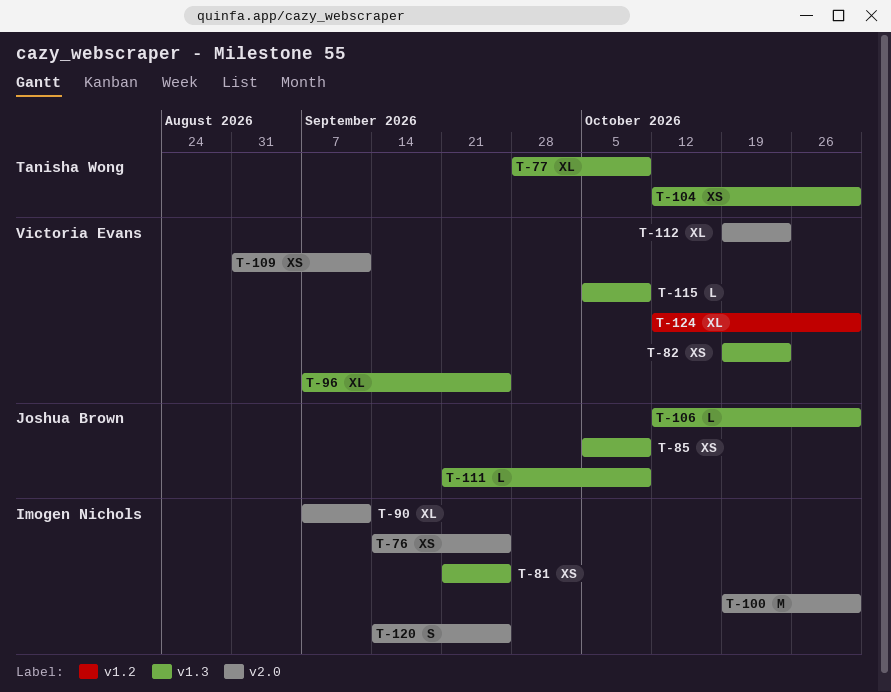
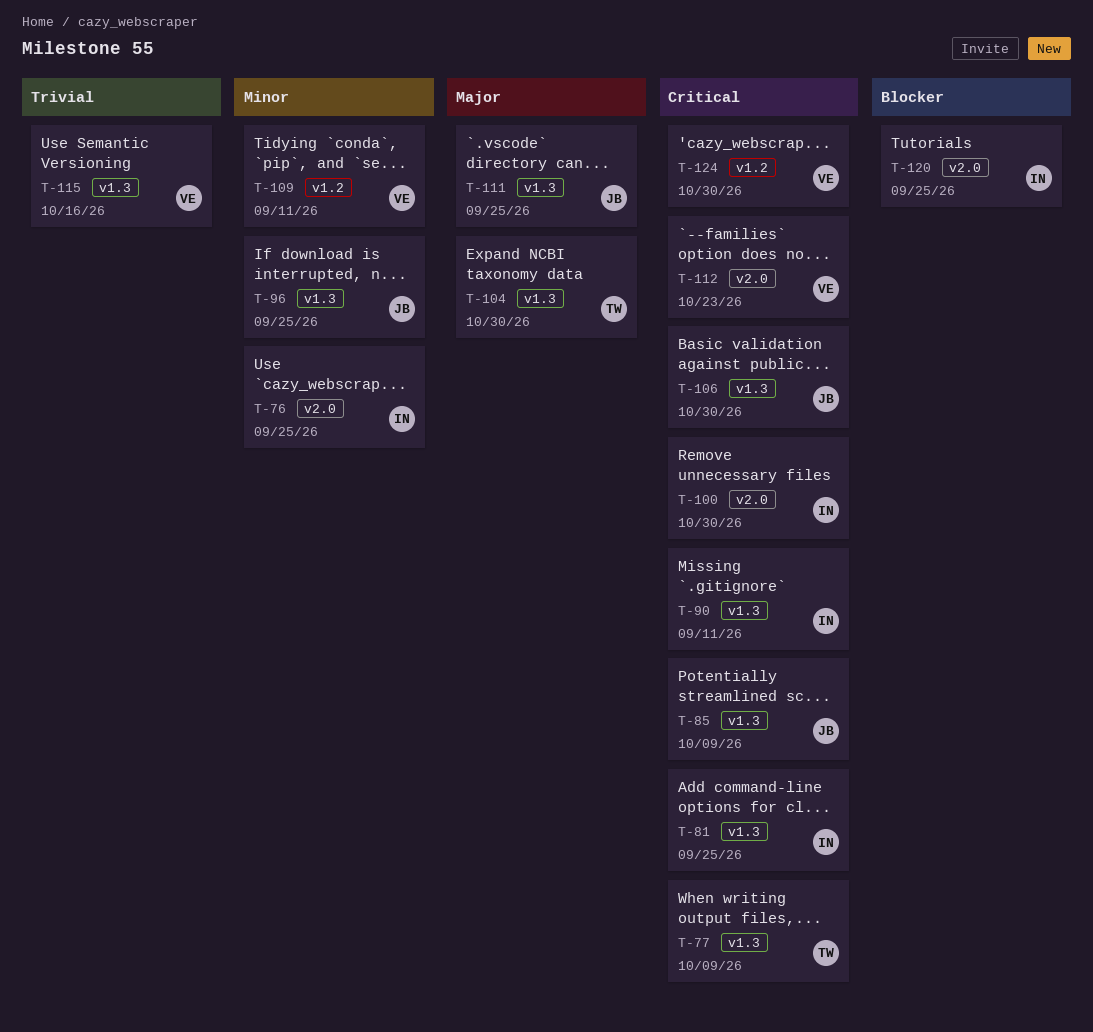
T-82: present -> none
T-90, label: v2.0 -> v1.3
T-96, owner: Victoria Evans -> Joshua Brown
T-109, label: v2.0 -> v1.2
T-111, due: Oct 9 -> Sep 25
T-115, due: Oct 9 -> Oct 16

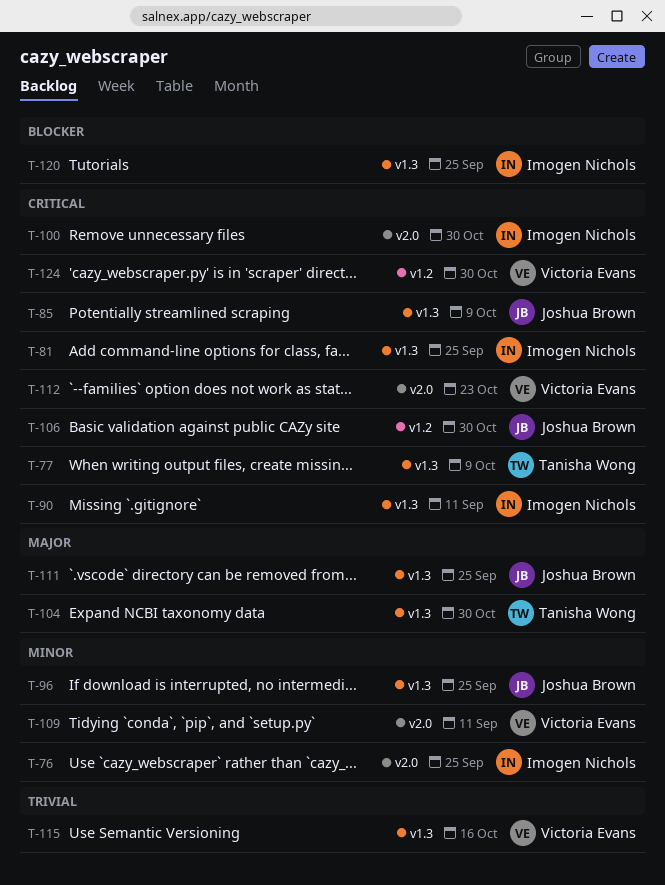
T-106, label: v1.3 -> v1.2
T-109, label: v1.2 -> v2.0
T-120, label: v2.0 -> v1.3

